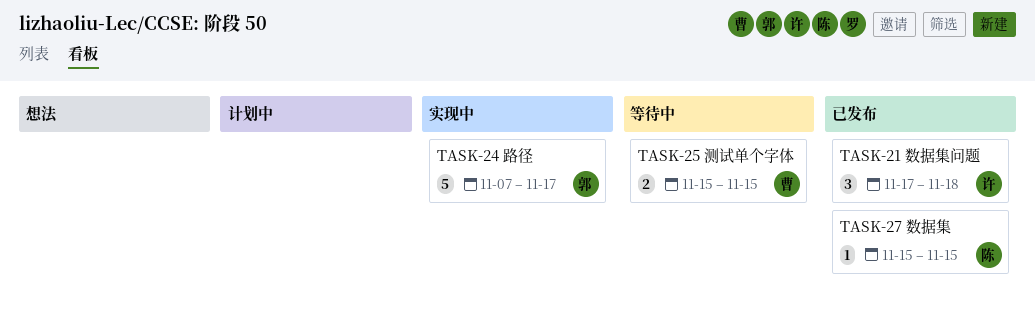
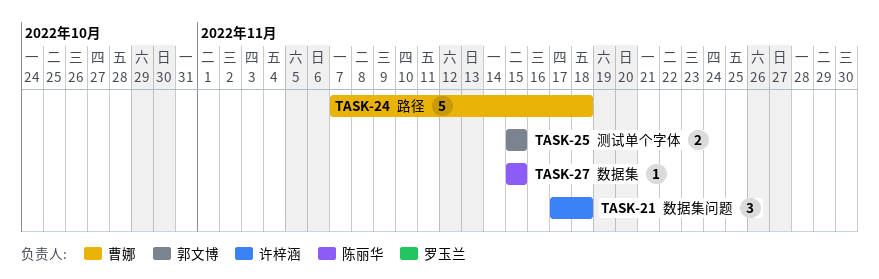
TASK-24, owner: 郭文博 -> 曹娜
TASK-24, due: Nov 17 -> Nov 18
TASK-25, owner: 曹娜 -> 郭文博

